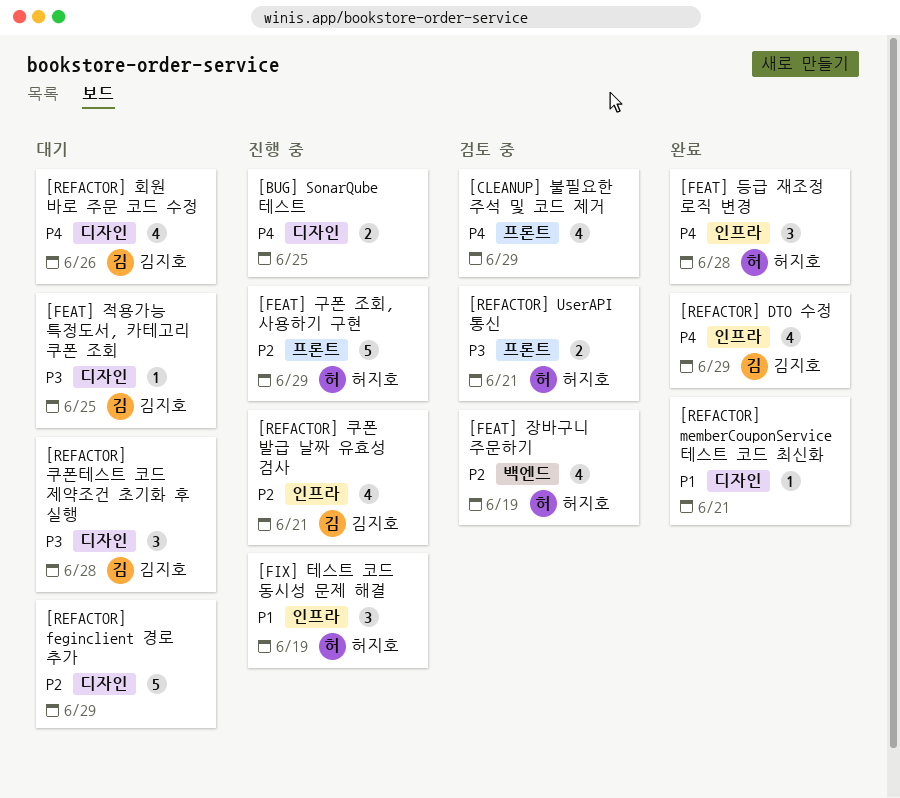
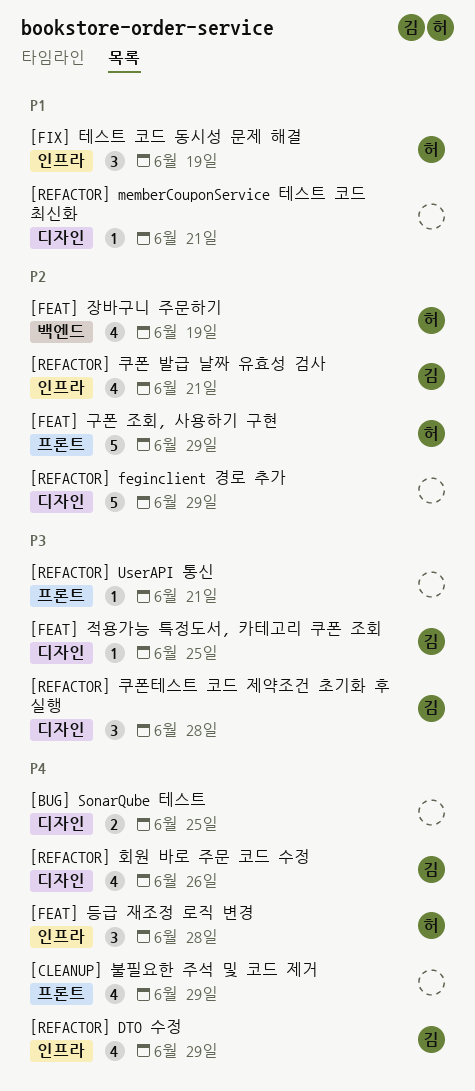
[REFACTOR] UserAPI 통신, owner: 허지호 -> none
[REFACTOR] UserAPI 통신, estimate: 2 -> 1

